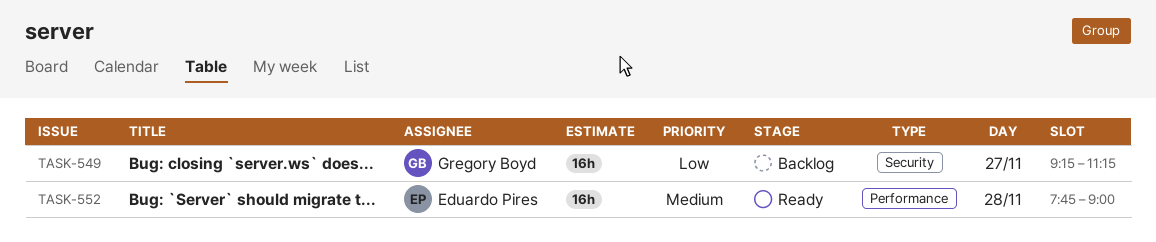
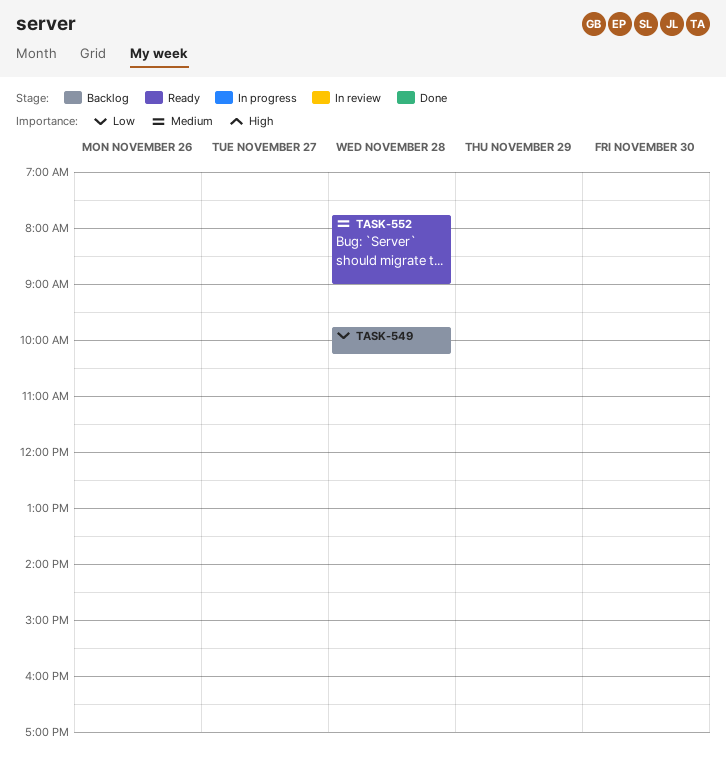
TASK-549, day: Nov 27 -> Nov 28
TASK-549, begins: 09:15 -> 09:45
TASK-549, ends: 11:15 -> 10:15

